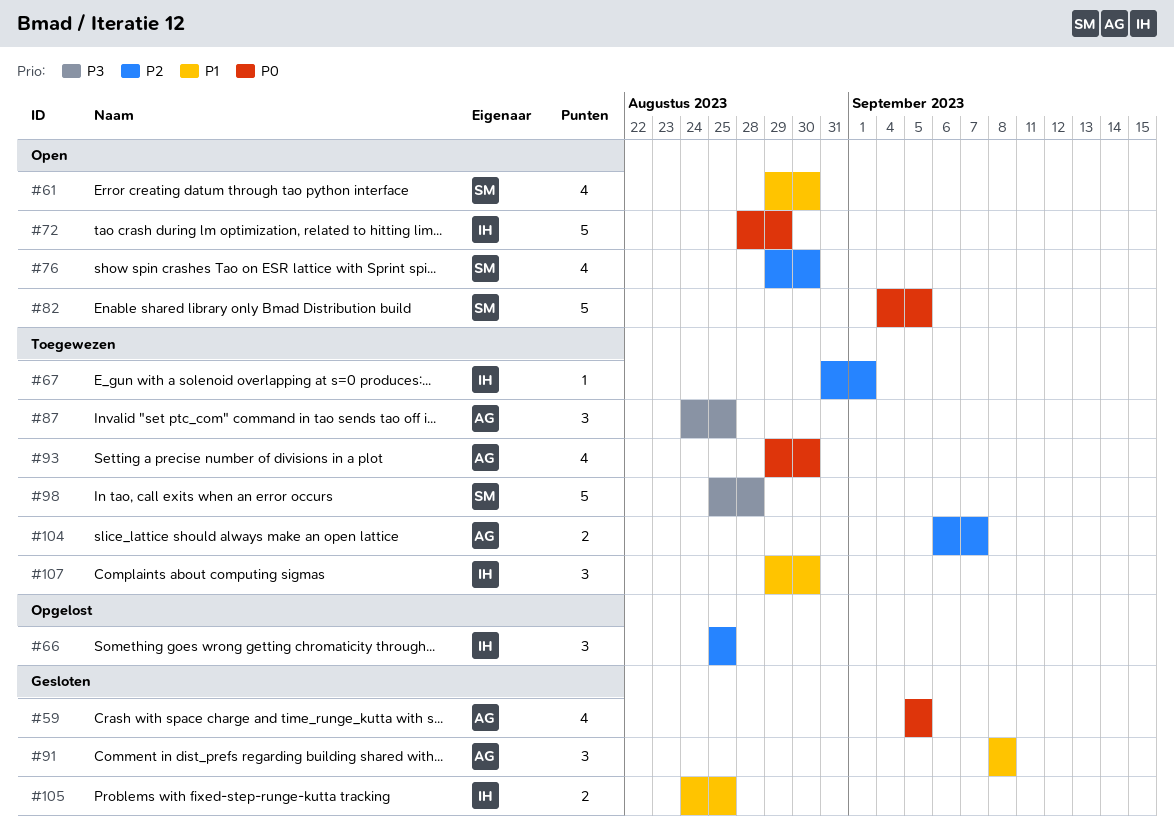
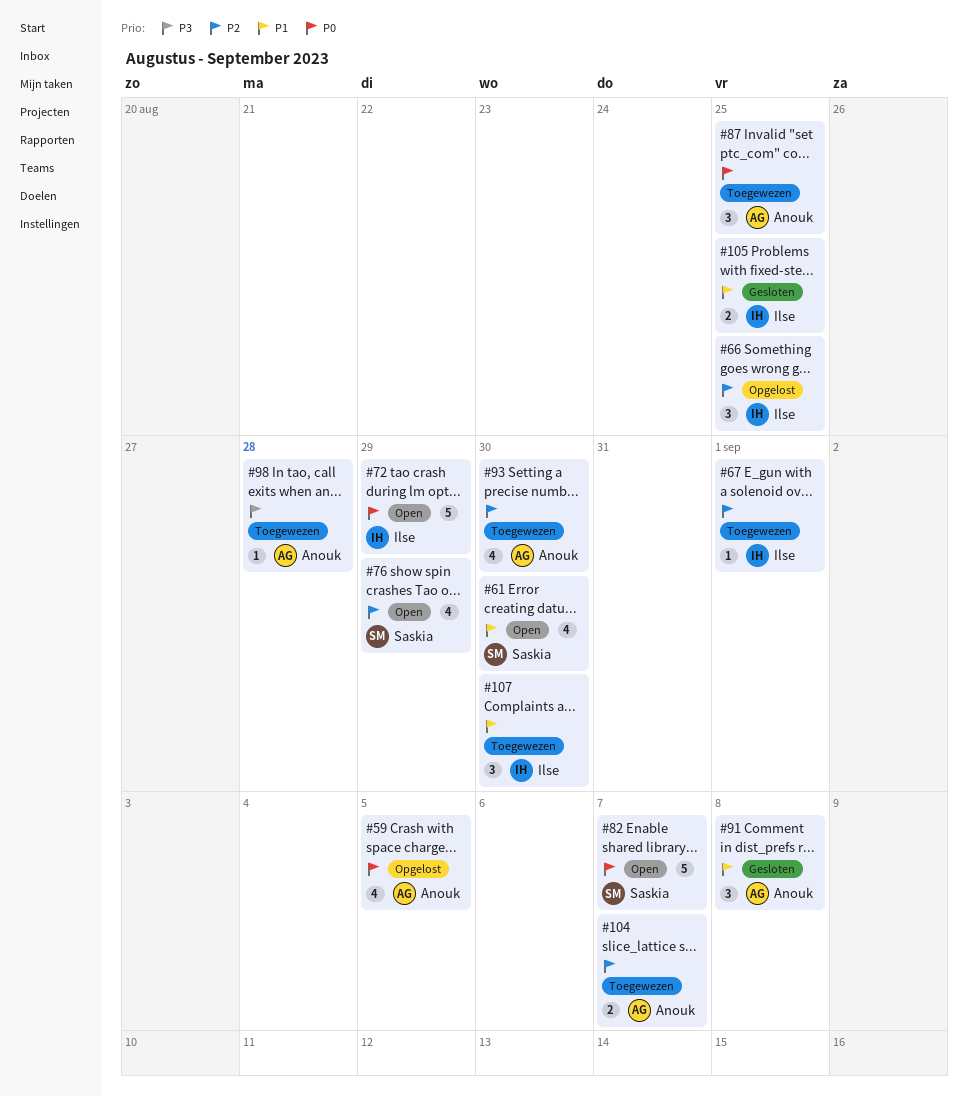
#59, status: Gesloten -> Opgelost
#76, due: Aug 30 -> Aug 29
#82, due: Sep 5 -> Sep 7
#87, priority: P3 -> P0
#93, priority: P0 -> P2
#98, owner: Saskia -> Anouk
#98, estimate: 5 -> 1

